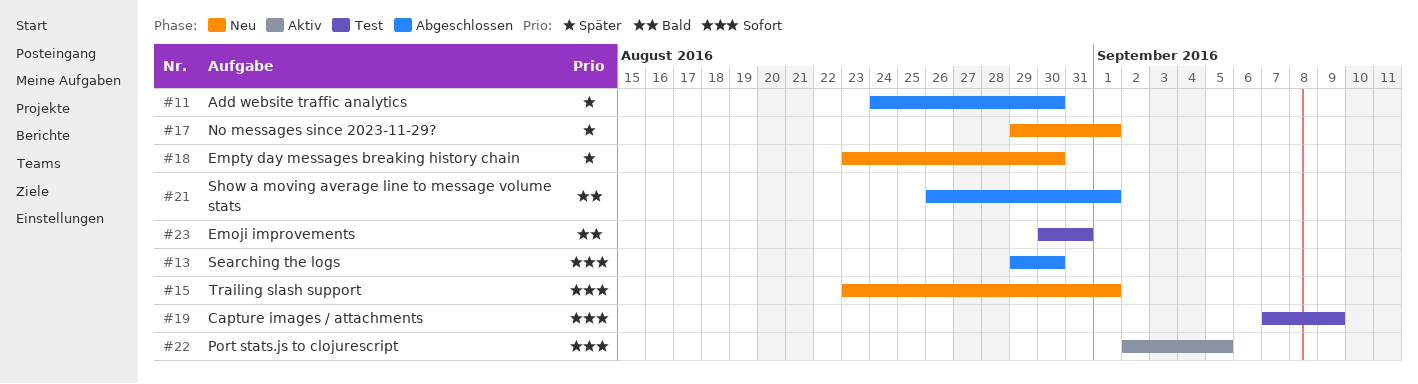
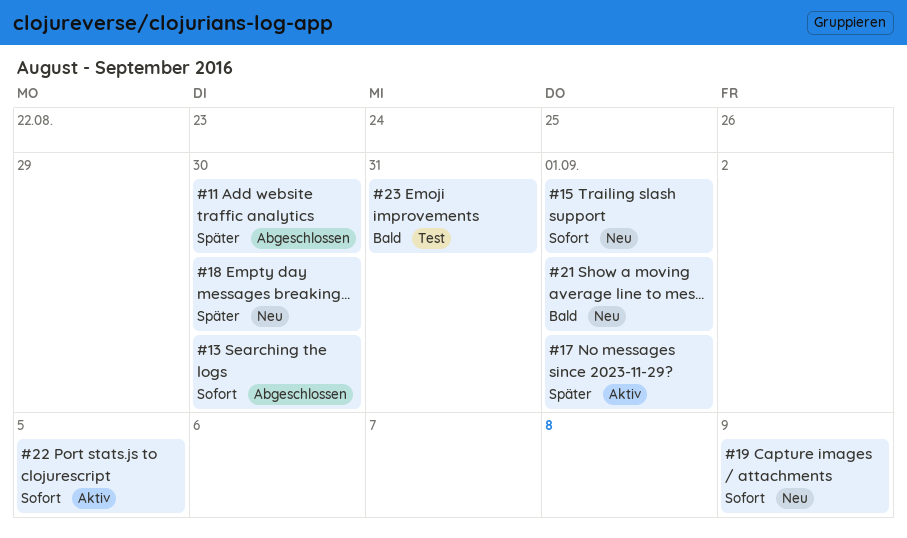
#17, status: Neu -> Aktiv
#19, status: Test -> Neu
#21, status: Abgeschlossen -> Neu

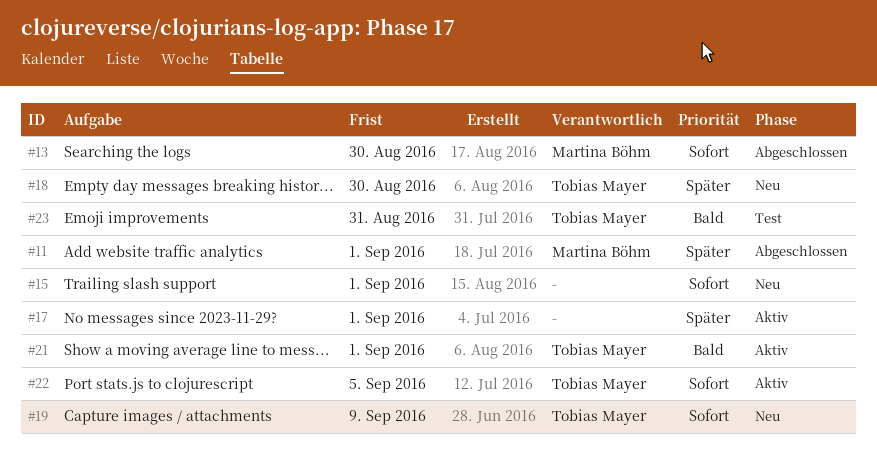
#11, due: Aug 30 -> Sep 1
#21, status: Neu -> Aktiv

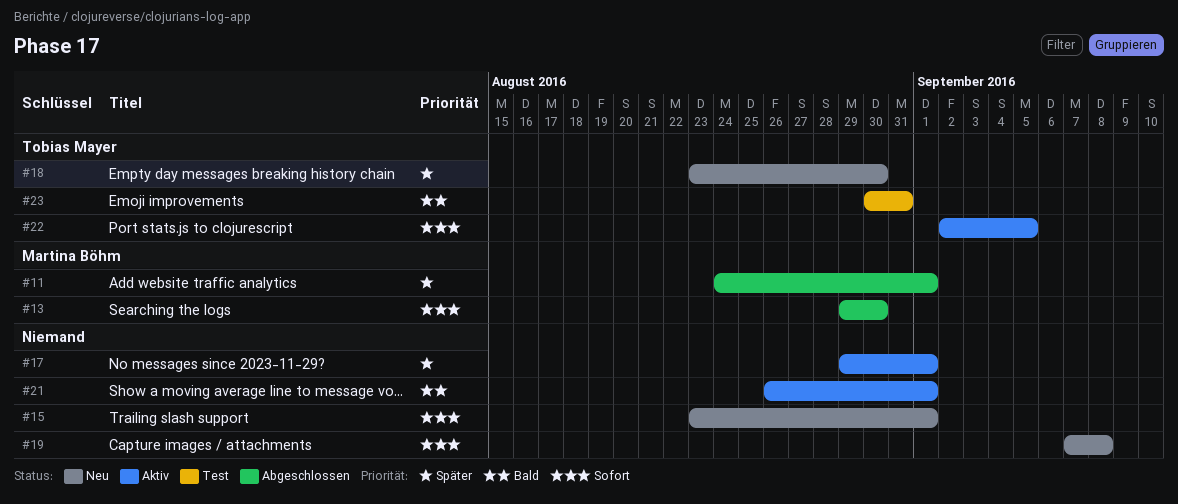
#19, owner: Tobias Mayer -> none
#19, due: Sep 9 -> Sep 8
#21, owner: Tobias Mayer -> none

